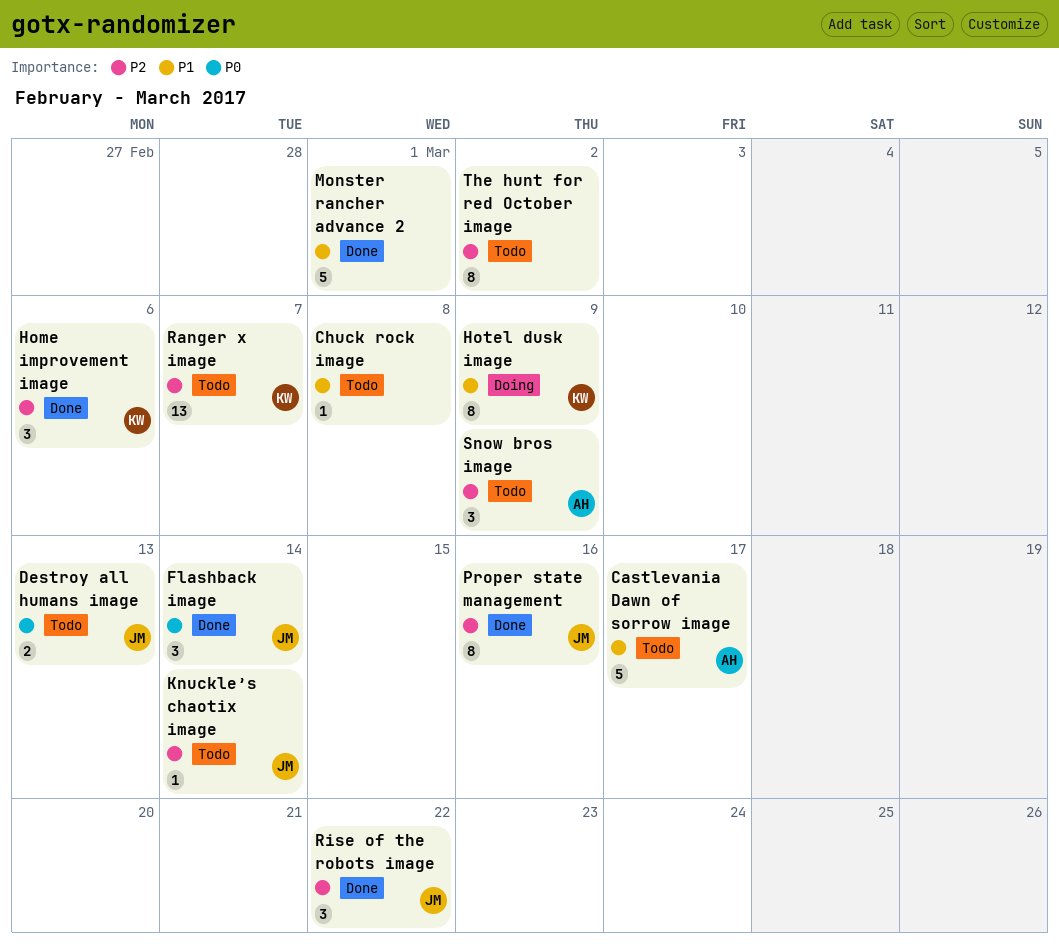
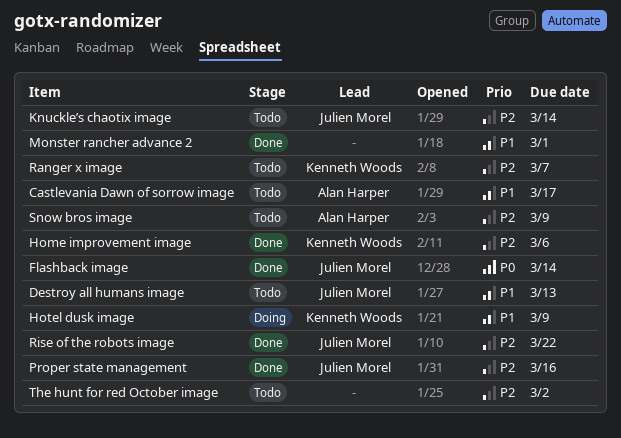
Chuck rock image: present -> none
Destroy all humans image, priority: P0 -> P1

